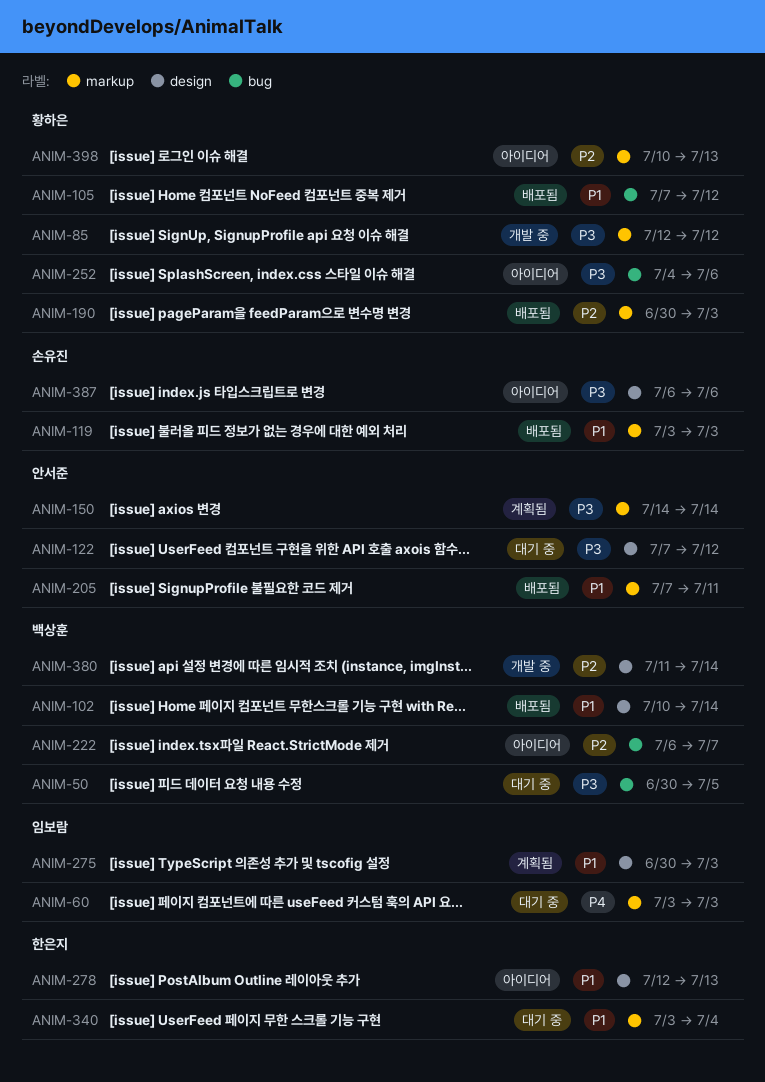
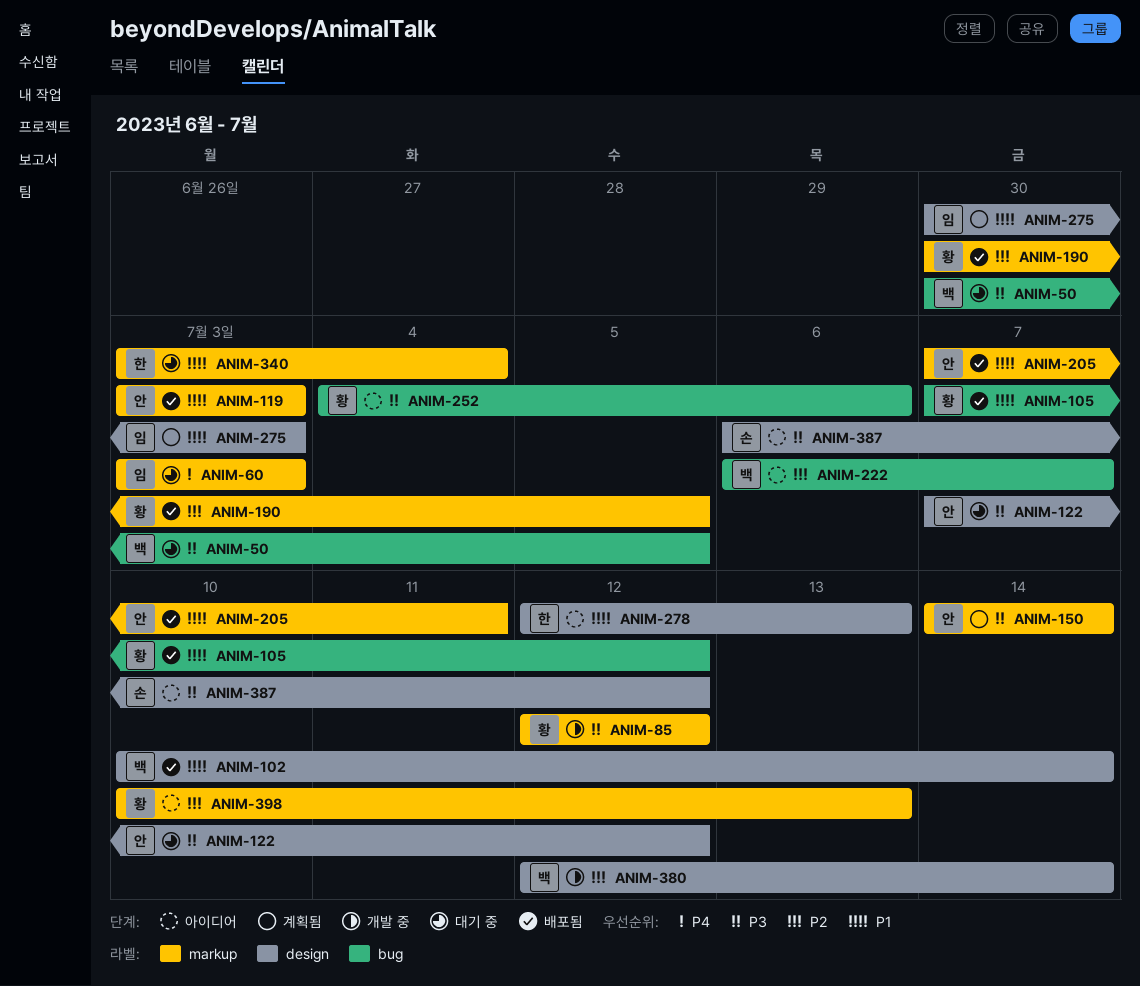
ANIM-119, owner: 손유진 -> 안서준
ANIM-190, due: Jul 3 -> Jul 5
ANIM-380, start: Jul 11 -> Jul 12
ANIM-387, due: Jul 6 -> Jul 12

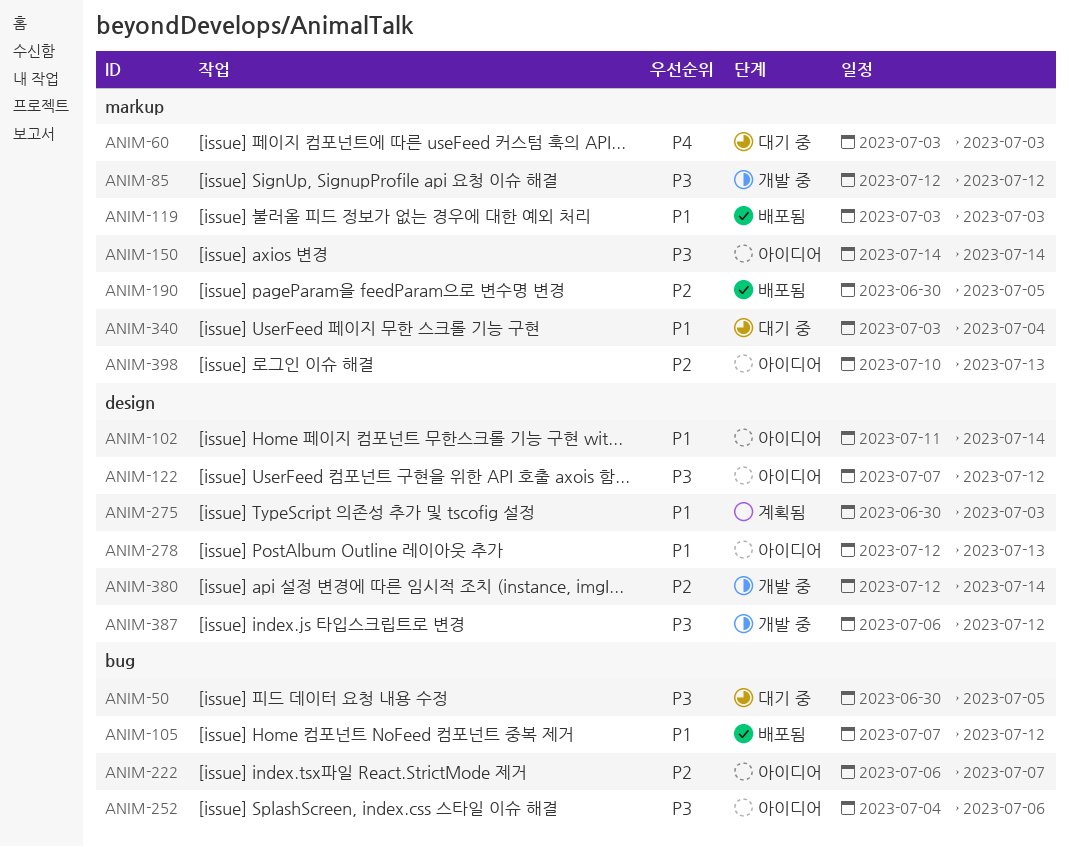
ANIM-102, status: 배포됨 -> 아이디어
ANIM-102, start: Jul 10 -> Jul 11
ANIM-122, status: 대기 중 -> 아이디어
ANIM-150, status: 계획됨 -> 아이디어
ANIM-205: present -> none
ANIM-387, status: 아이디어 -> 개발 중

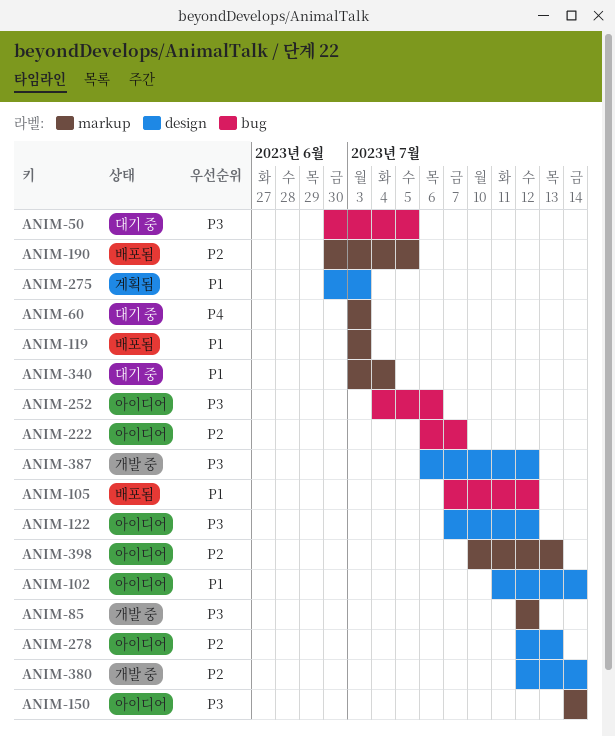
ANIM-278, priority: P1 -> P2

